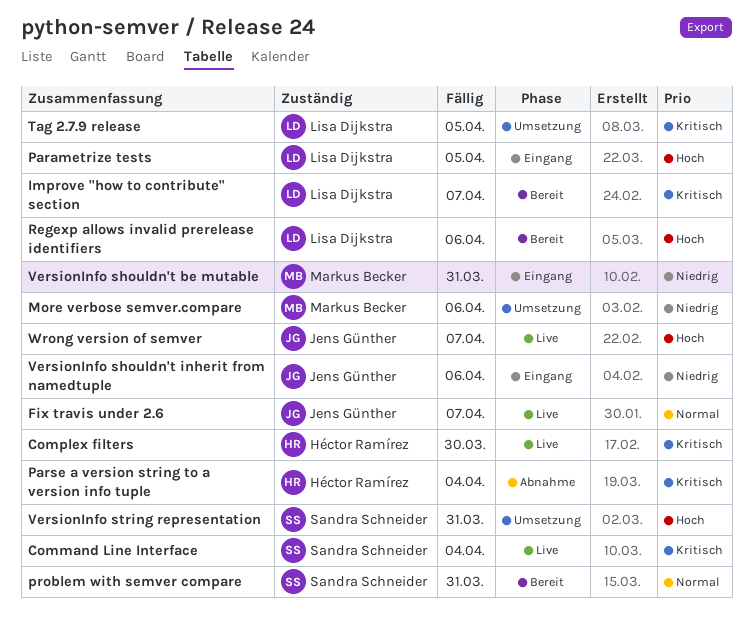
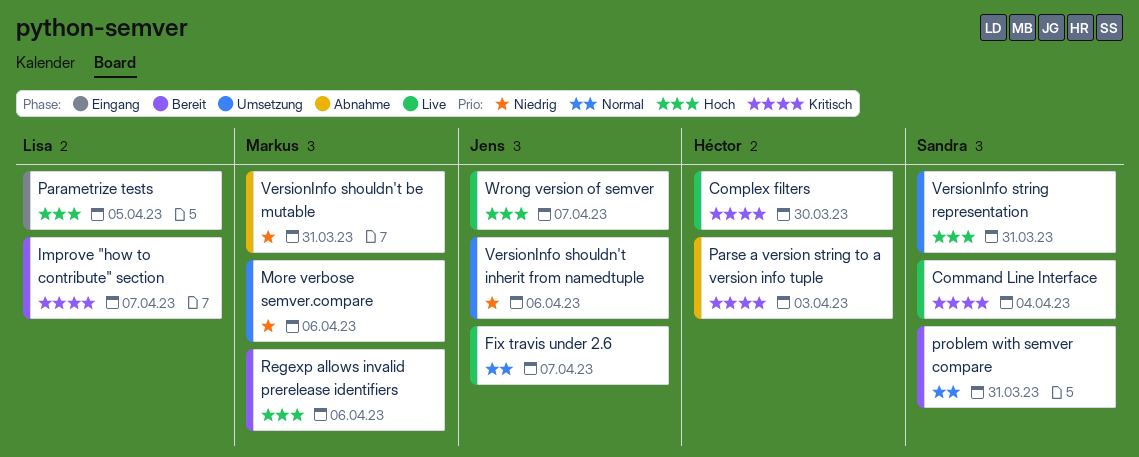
Parse a version string to a version info tuple, due: Apr 4 -> Apr 3
Regexp allows invalid prerelease identifiers, owner: Lisa Dijkstra -> Markus Becker
Tag 2.7.9 release: present -> none
VersionInfo shouldn't be mutable, status: Eingang -> Abnahme
VersionInfo shouldn't inherit from namedtuple, status: Eingang -> Umsetzung

